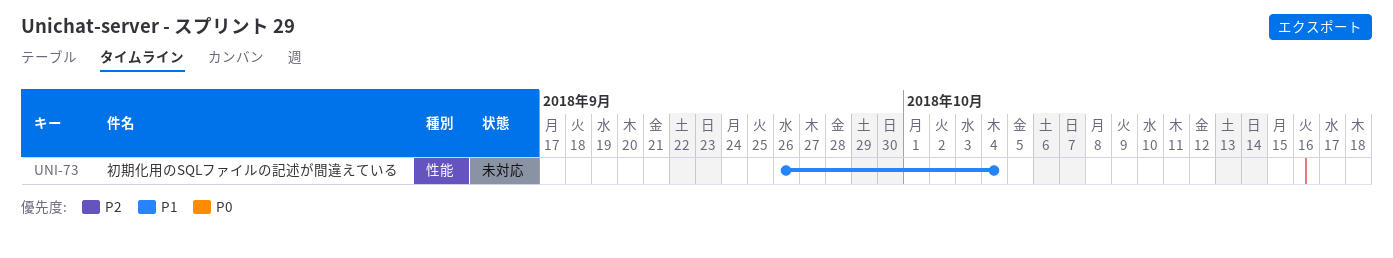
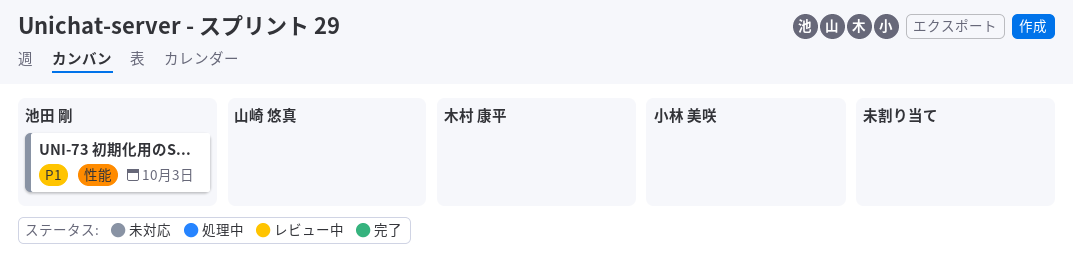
UNI-73, due: Oct 4 -> Oct 3

